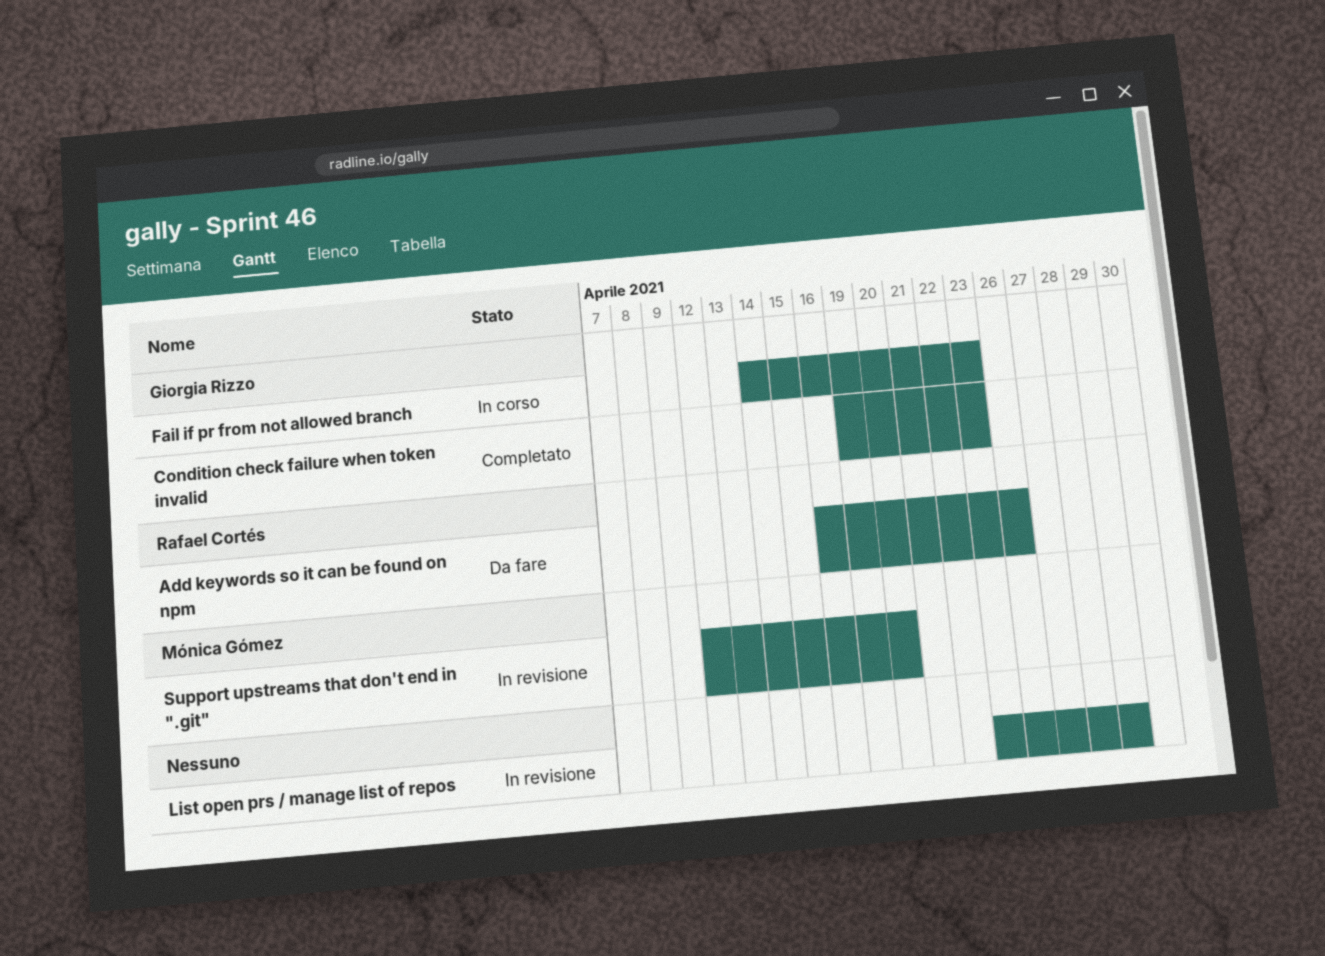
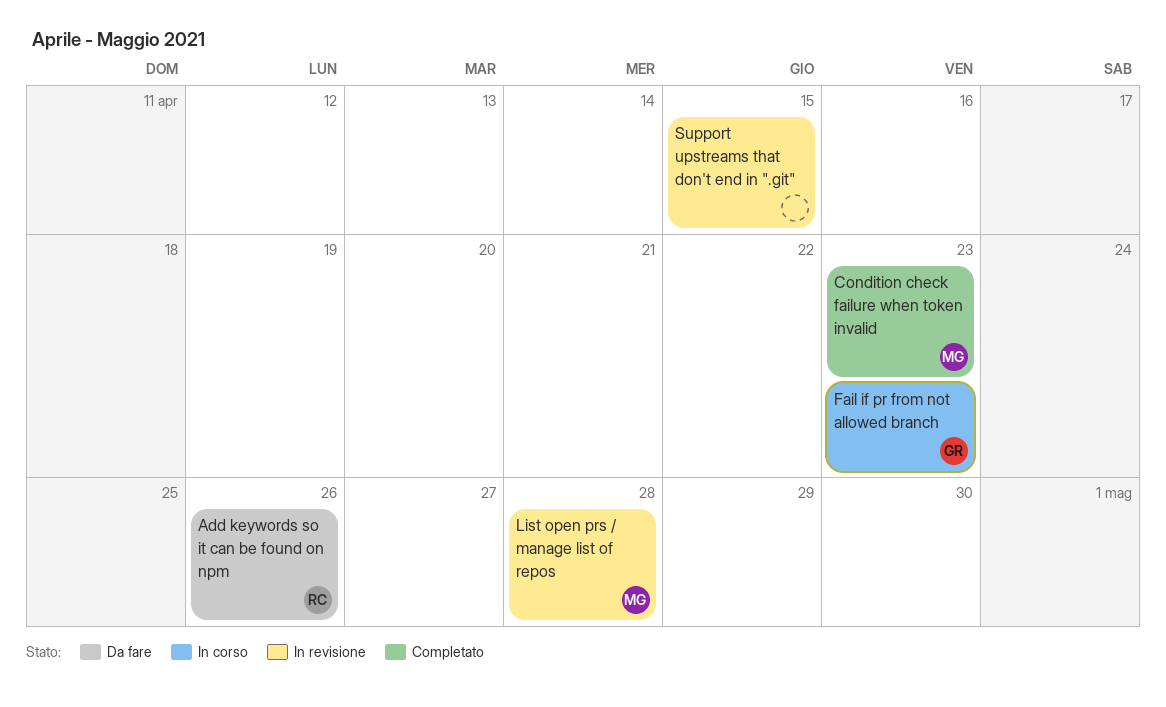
Condition check failure when token invalid, owner: Giorgia Rizzo -> Mónica Gómez
List open prs / manage list of repos, owner: none -> Mónica Gómez
List open prs / manage list of repos, due: Apr 29 -> Apr 28
Support upstreams that don't end in ".git", owner: Mónica Gómez -> none
Support upstreams that don't end in ".git", due: Apr 20 -> Apr 15

